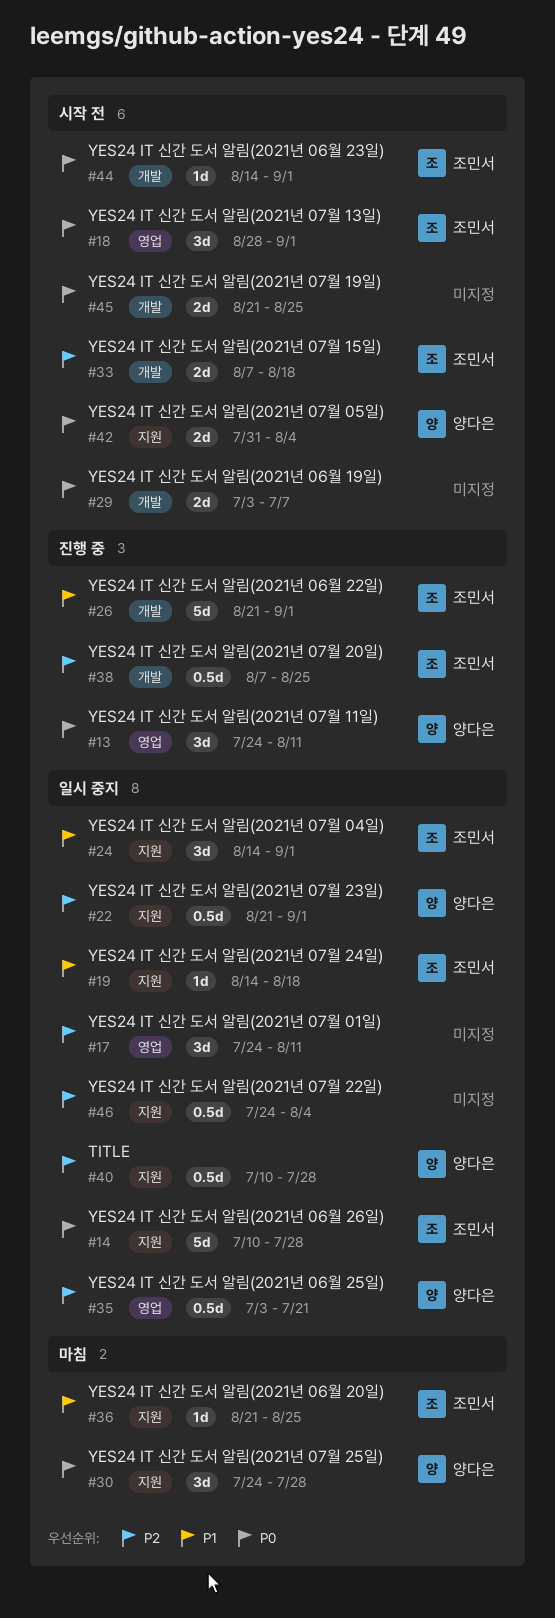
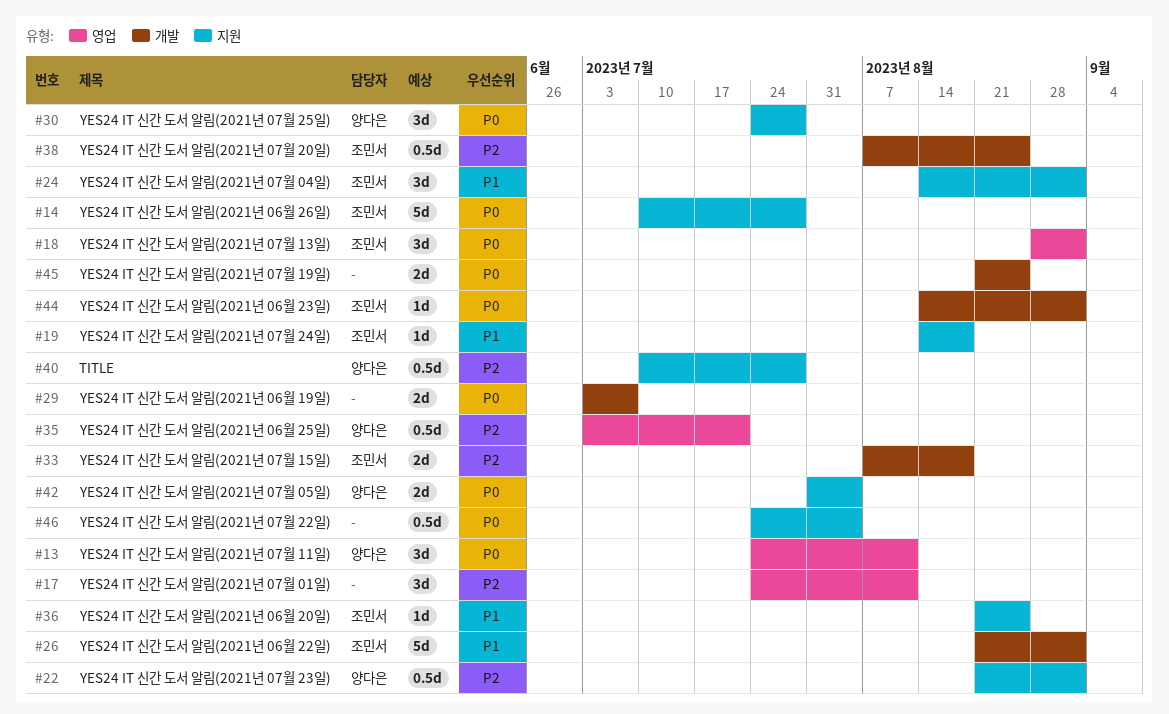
#46, priority: P2 -> P0

